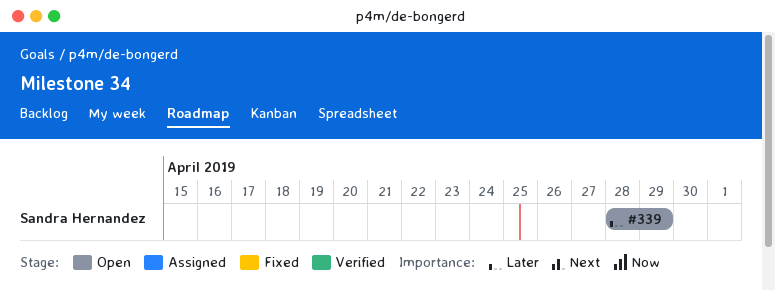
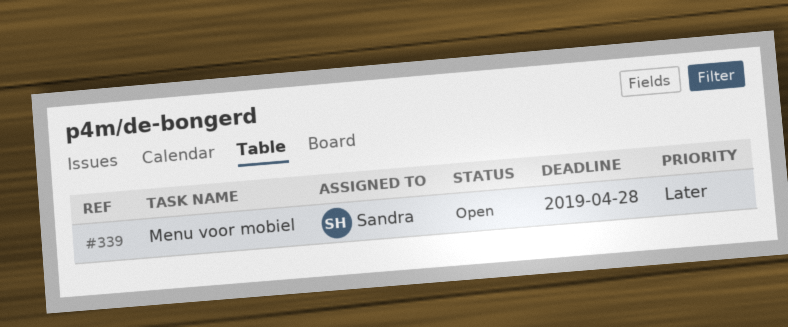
#339, due: Apr 29 -> Apr 28

